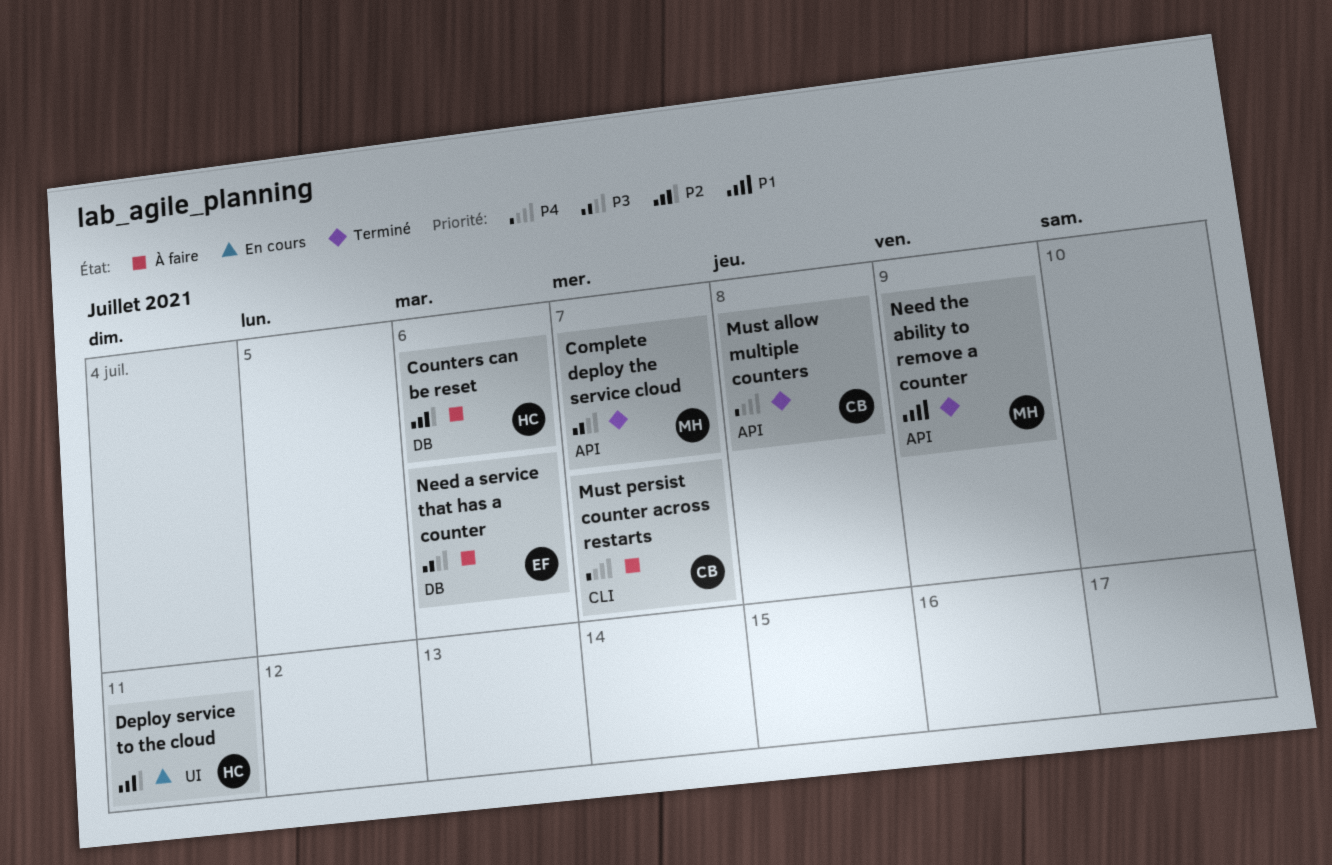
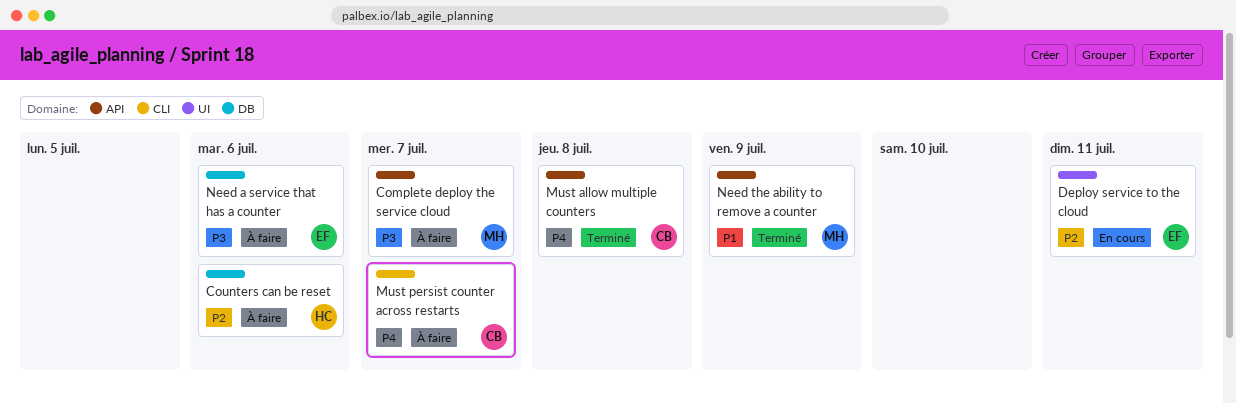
Complete deploy the service cloud, status: Terminé -> À faire
Deploy service to the cloud, owner: HC -> EF

